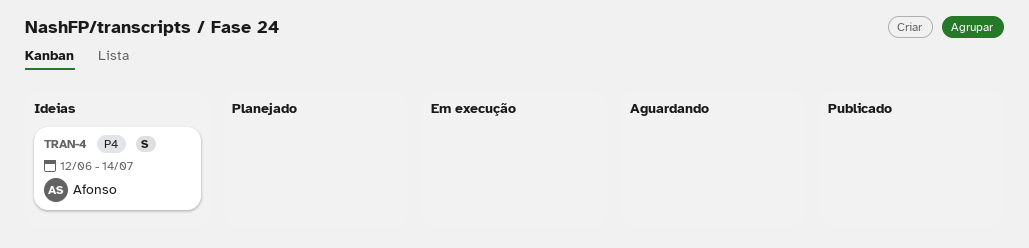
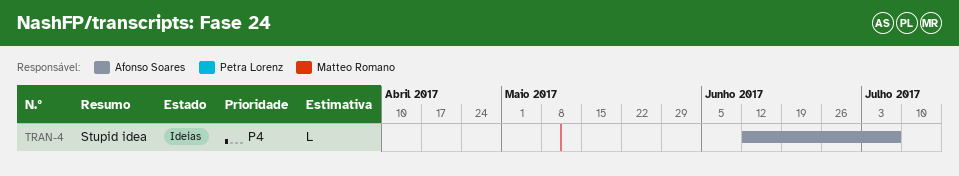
TRAN-4, estimate: S -> L
TRAN-4, due: Jul 14 -> Jul 7

